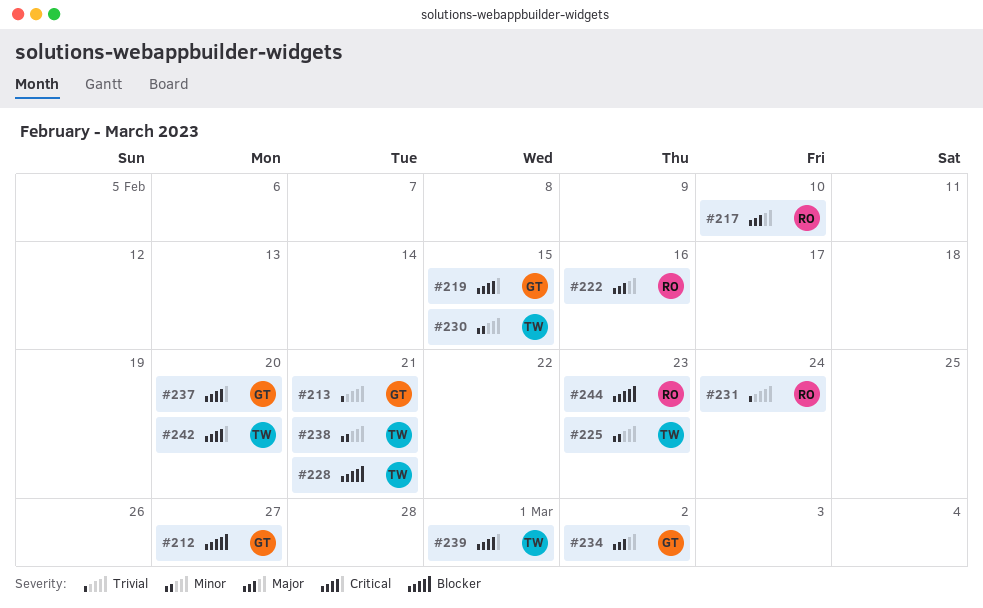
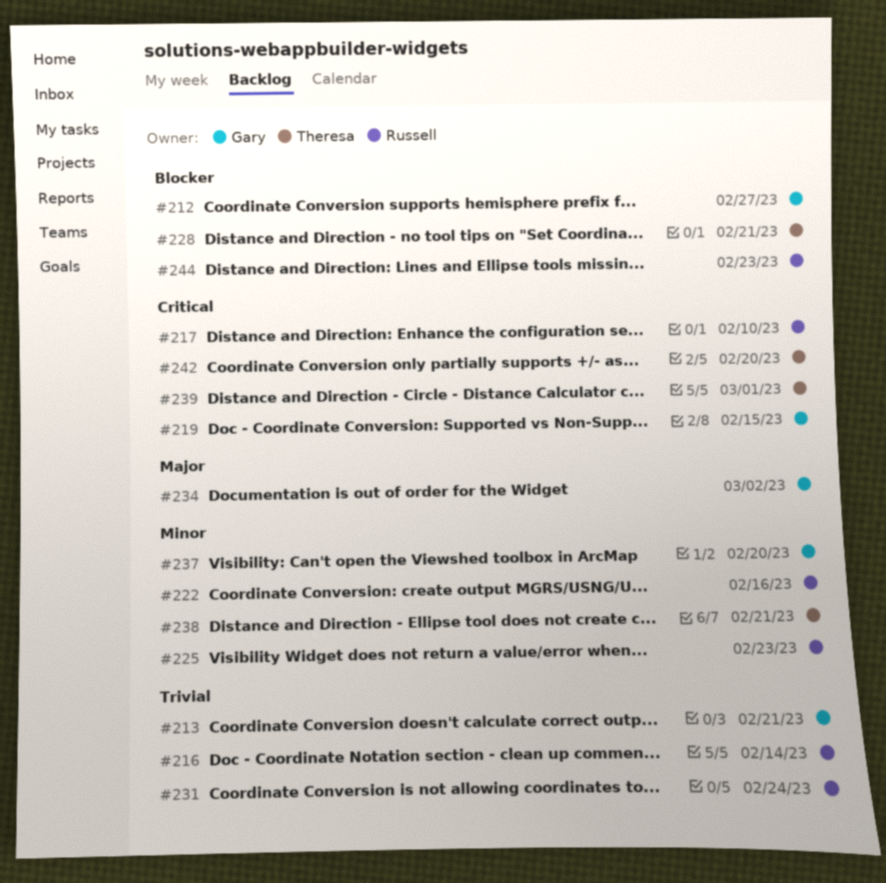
#216: none -> present
#217, priority: Major -> Critical
#222, priority: Major -> Minor
#225, owner: Theresa -> Russell
#230: present -> none
#237, priority: Critical -> Minor

